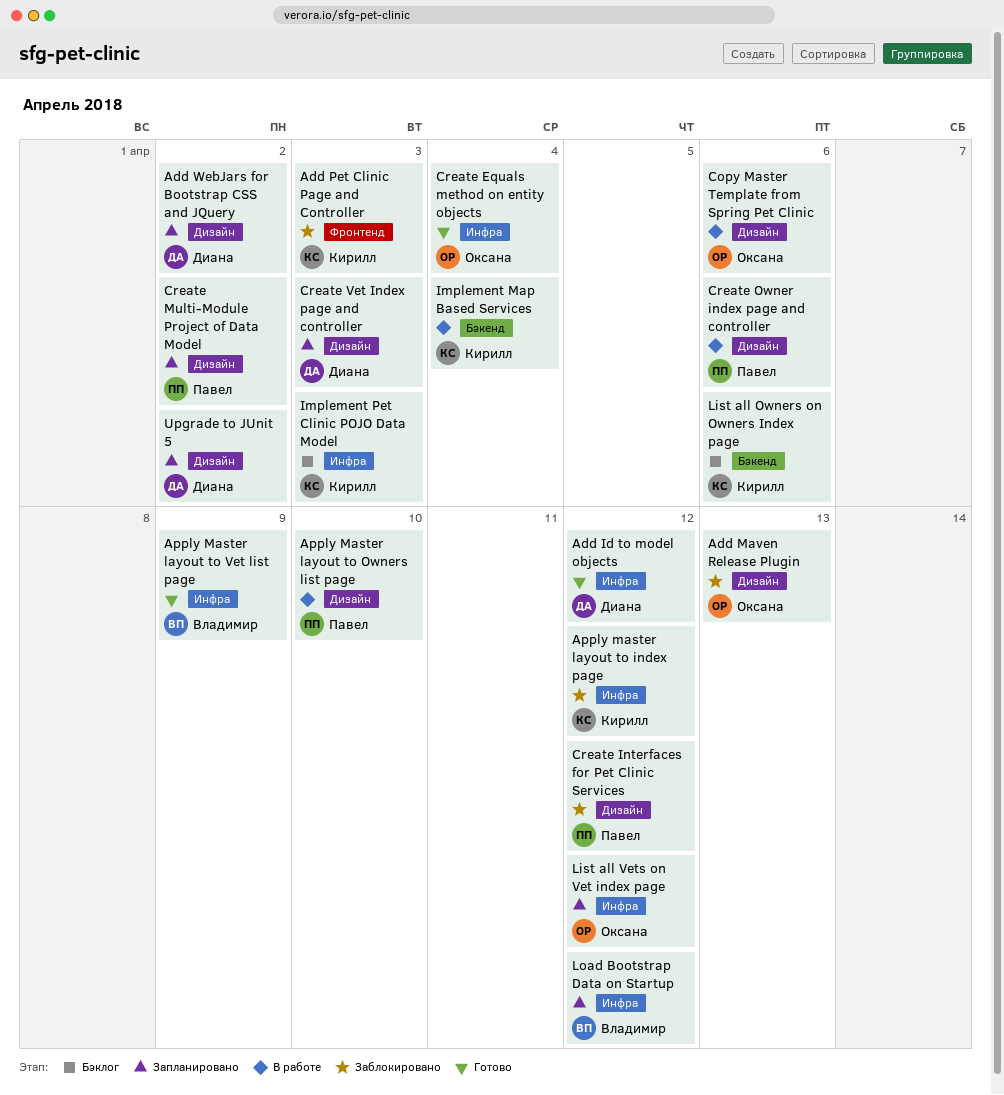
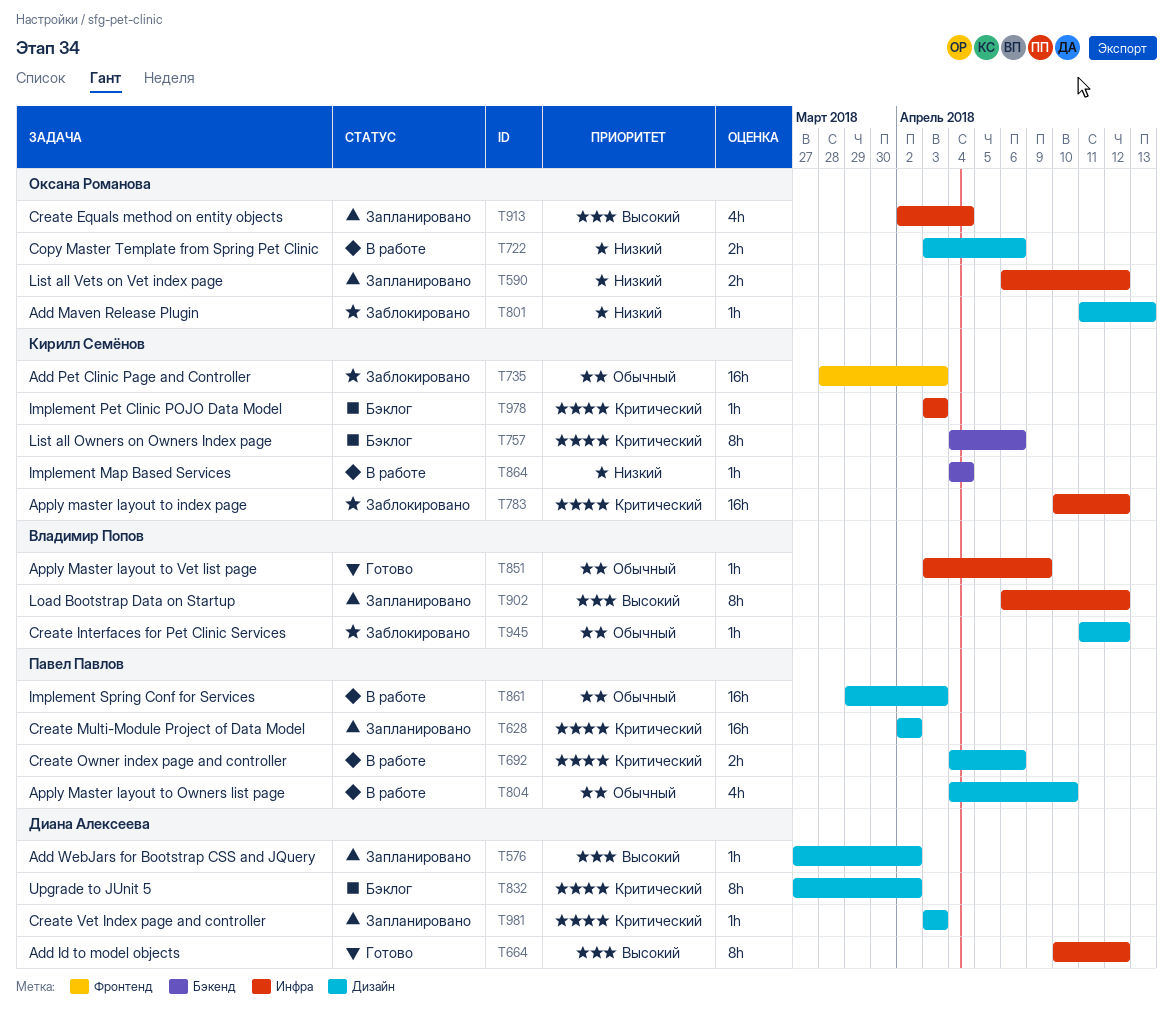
Create Equals method on entity objects, status: Готово -> Запланировано
Create Interfaces for Pet Clinic Services, owner: Павел Павлов -> Владимир Попов
Implement Spring Conf for Services: none -> present
Upgrade to JUnit 5, status: Запланировано -> Бэклог

